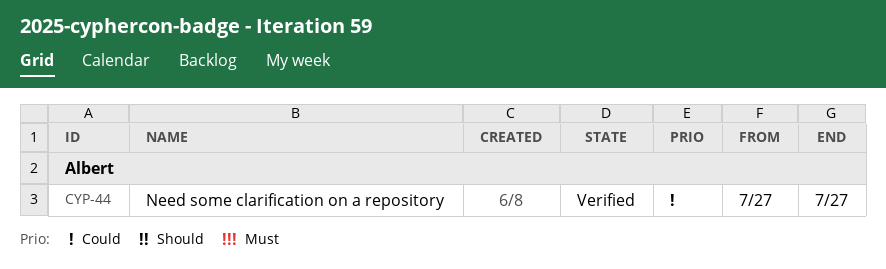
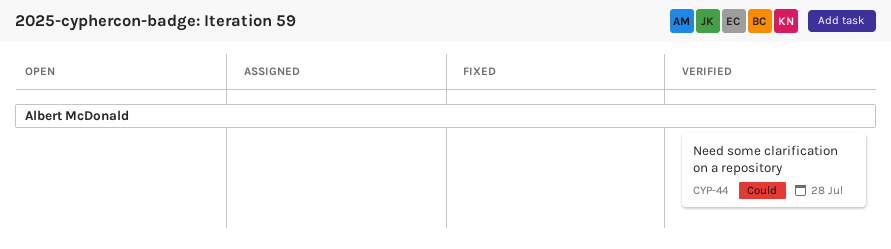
CYP-44, due: Jul 27 -> Jul 28

